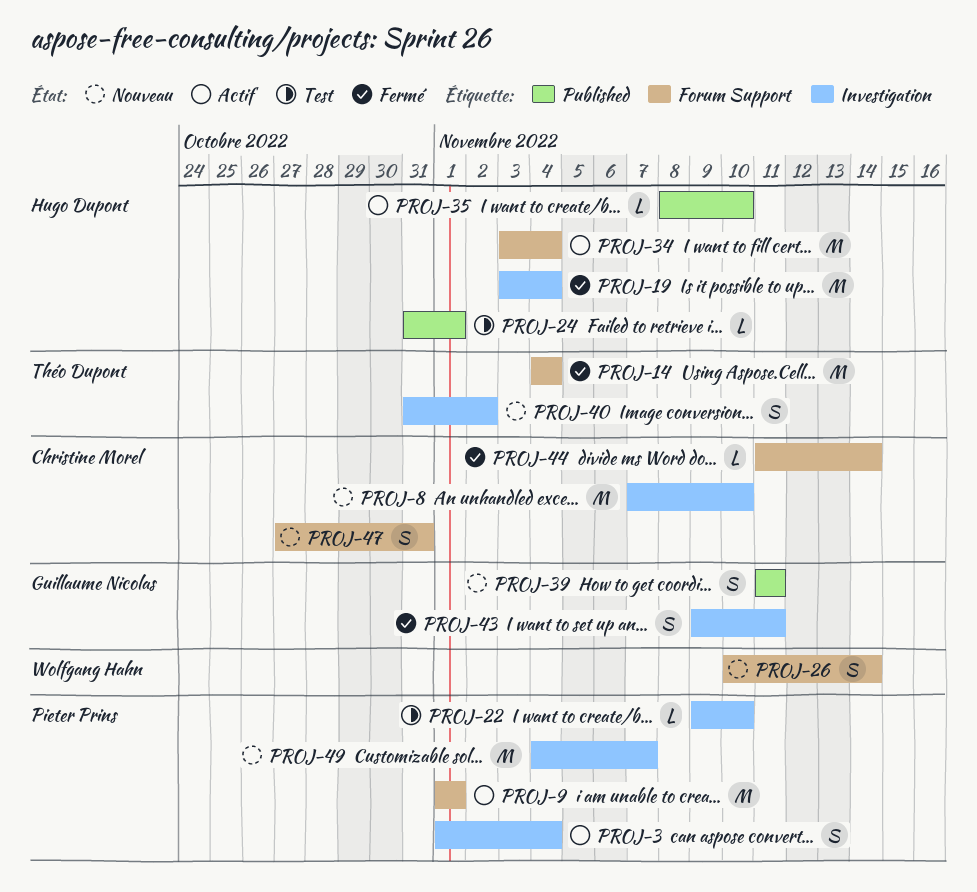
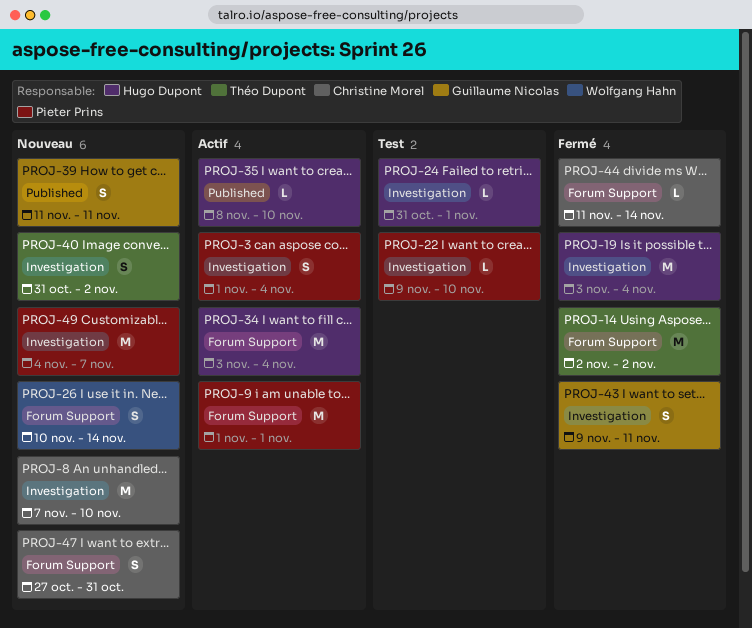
PROJ-14, start: Nov 4 -> Nov 2
PROJ-14, due: Nov 4 -> Nov 2
PROJ-24, label: Published -> Investigation

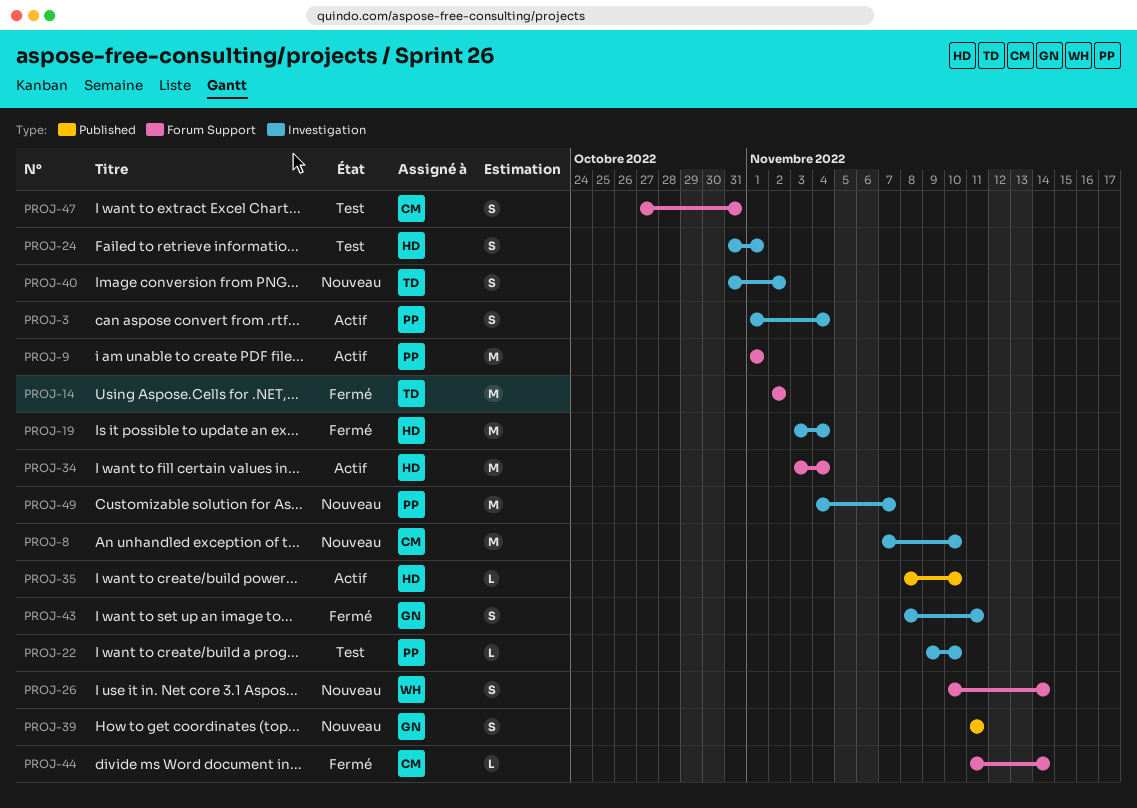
PROJ-24, estimate: L -> S
PROJ-43, start: Nov 9 -> Nov 8
PROJ-47, status: Nouveau -> Test

